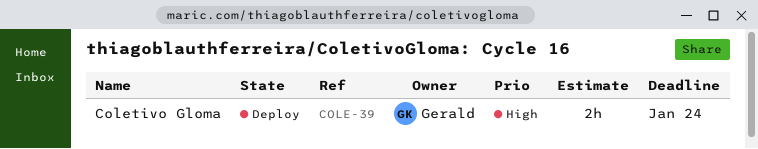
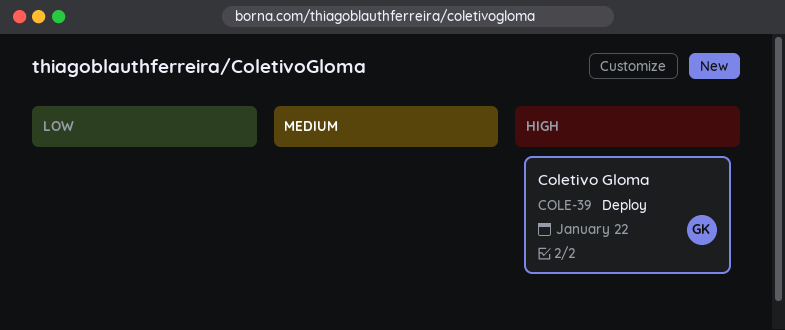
COLE-39, due: Jan 24 -> Jan 22

